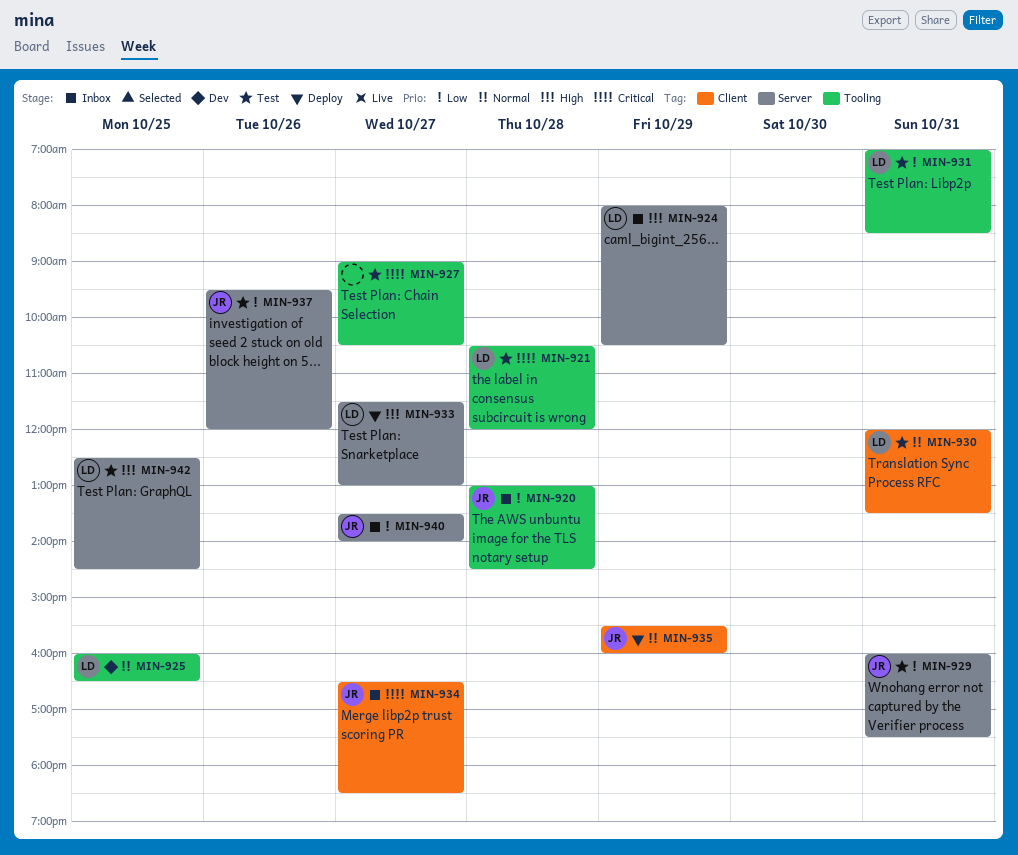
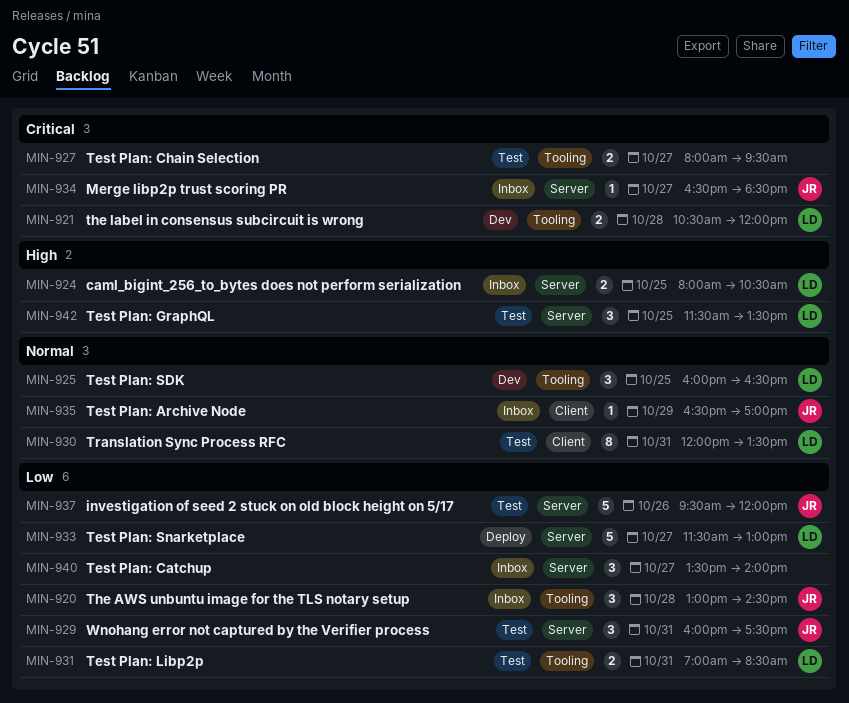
MIN-921, status: Test -> Dev
MIN-924, day: Oct 29 -> Oct 25
MIN-927, begins: 09:00 -> 08:00
MIN-927, ends: 10:30 -> 09:30
MIN-933, priority: High -> Low
MIN-934, label: Client -> Server
MIN-935, status: Deploy -> Inbox
MIN-935, begins: 15:30 -> 16:30
MIN-935, ends: 16:00 -> 17:00
MIN-940, owner: JR -> none
MIN-942, begins: 12:30 -> 11:30
MIN-942, ends: 14:30 -> 13:30

